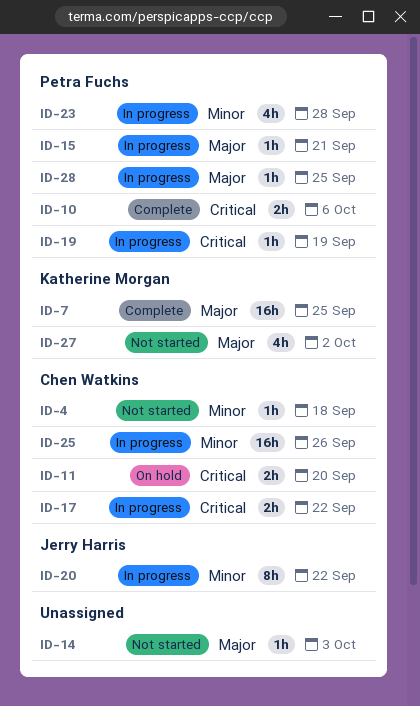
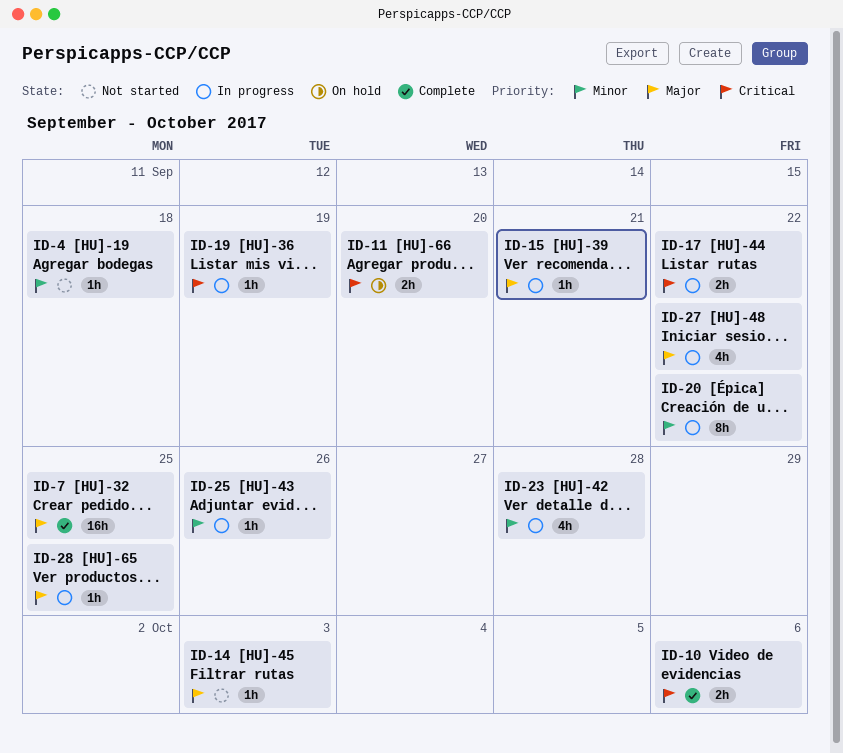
ID-25, estimate: 16h -> 1h
ID-27, status: Not started -> In progress
ID-27, due: Oct 2 -> Sep 22

